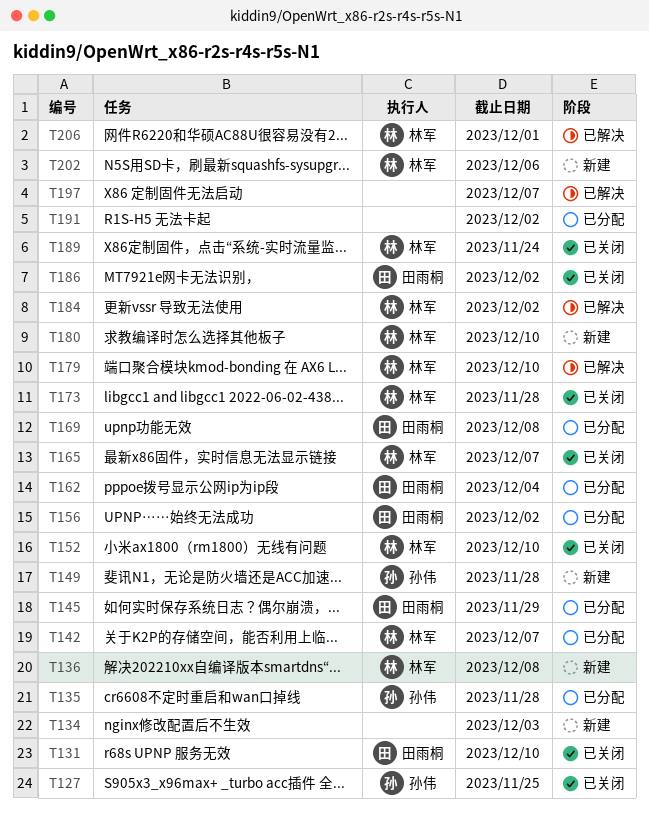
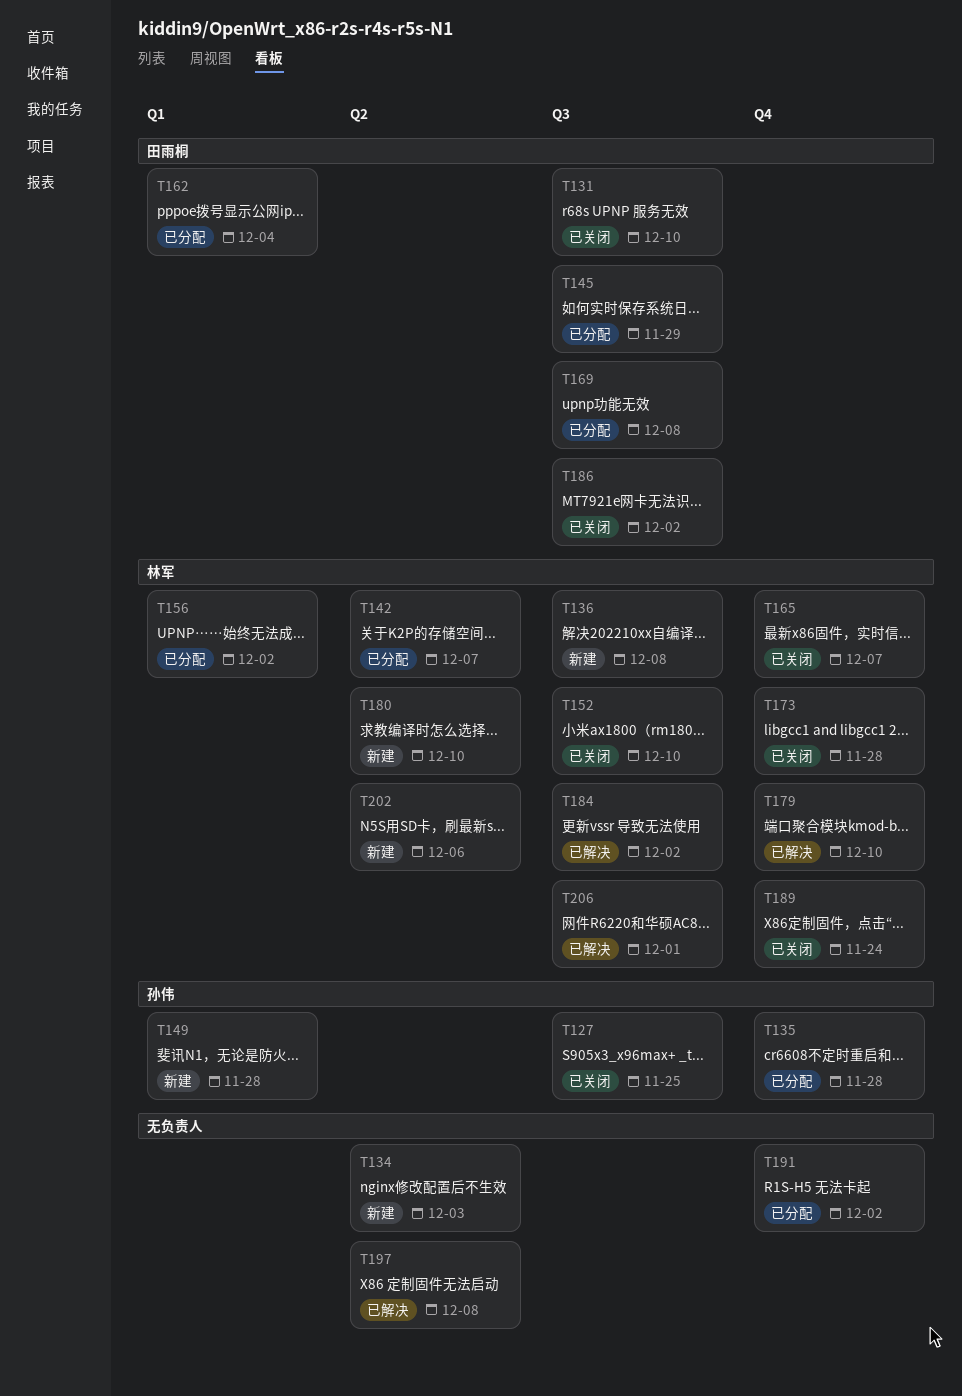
T156, owner: 田雨桐 -> 林军
T197, due: Dec 7 -> Dec 8

